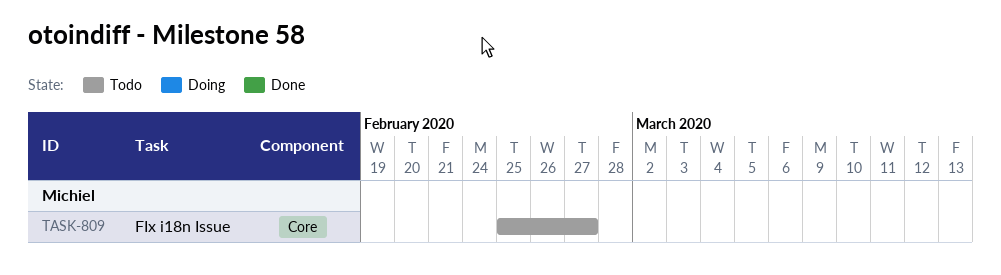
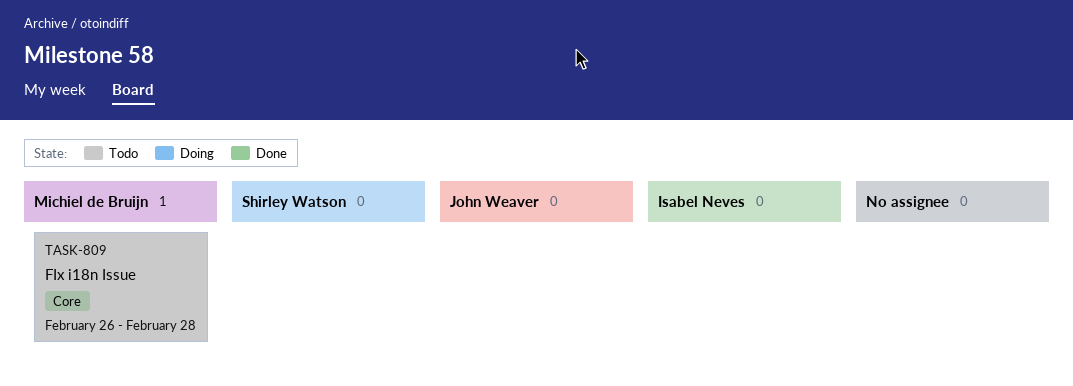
TASK-809, start: Feb 25 -> Feb 26
TASK-809, due: Feb 27 -> Feb 28

